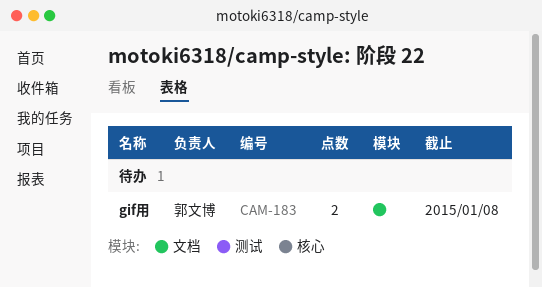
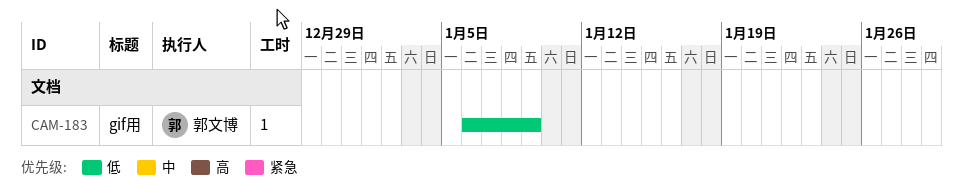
CAM-183, estimate: 2 -> 1
CAM-183, due: Jan 8 -> Jan 9

